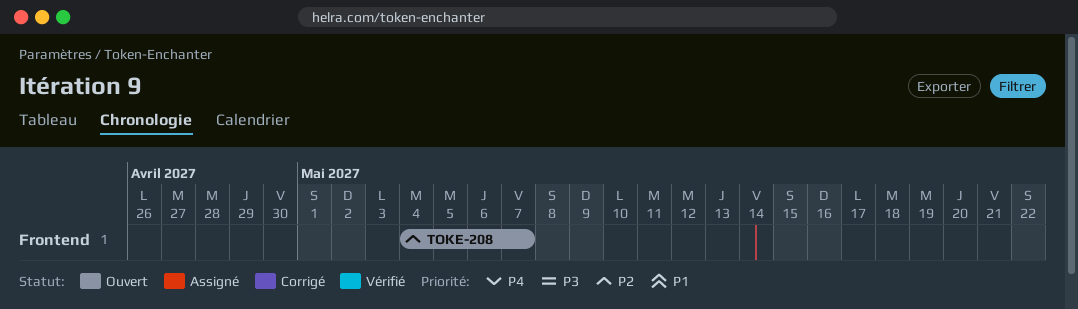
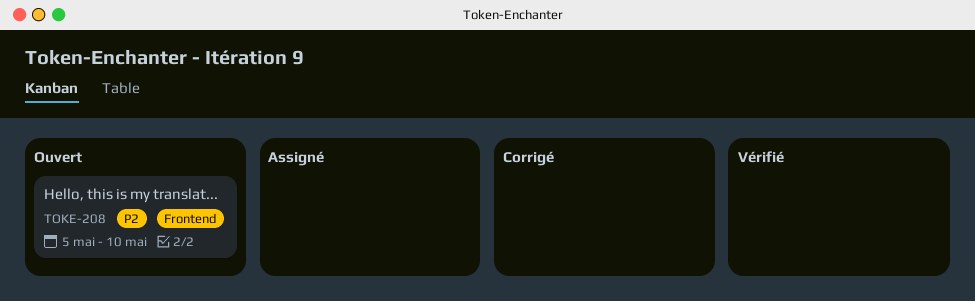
TOKE-208, start: May 4 -> May 5
TOKE-208, due: May 7 -> May 10

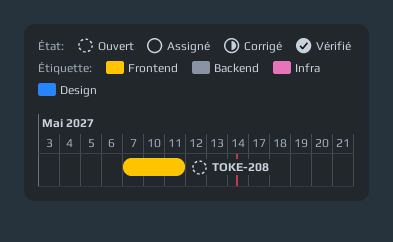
TOKE-208, start: May 5 -> May 7
TOKE-208, due: May 10 -> May 11

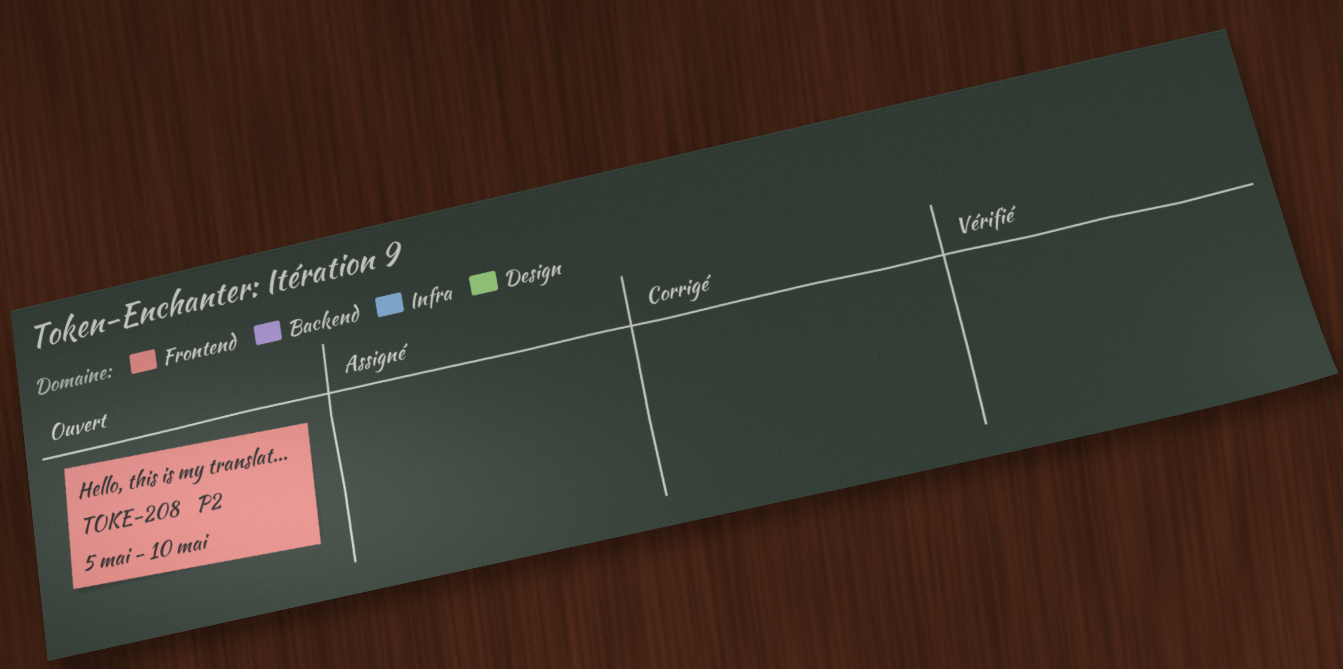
TOKE-208, start: May 7 -> May 5
TOKE-208, due: May 11 -> May 10

